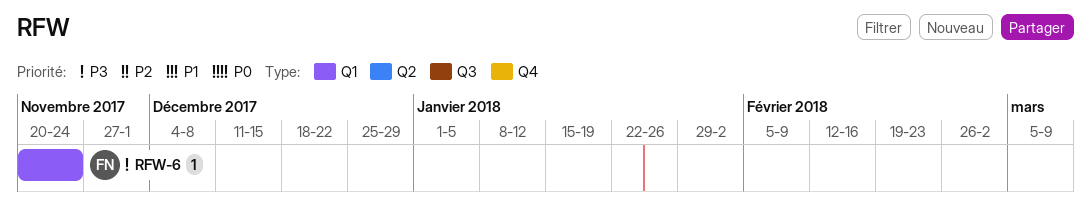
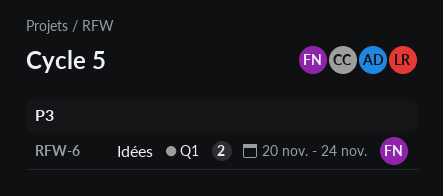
RFW-6, estimate: 1 -> 2

